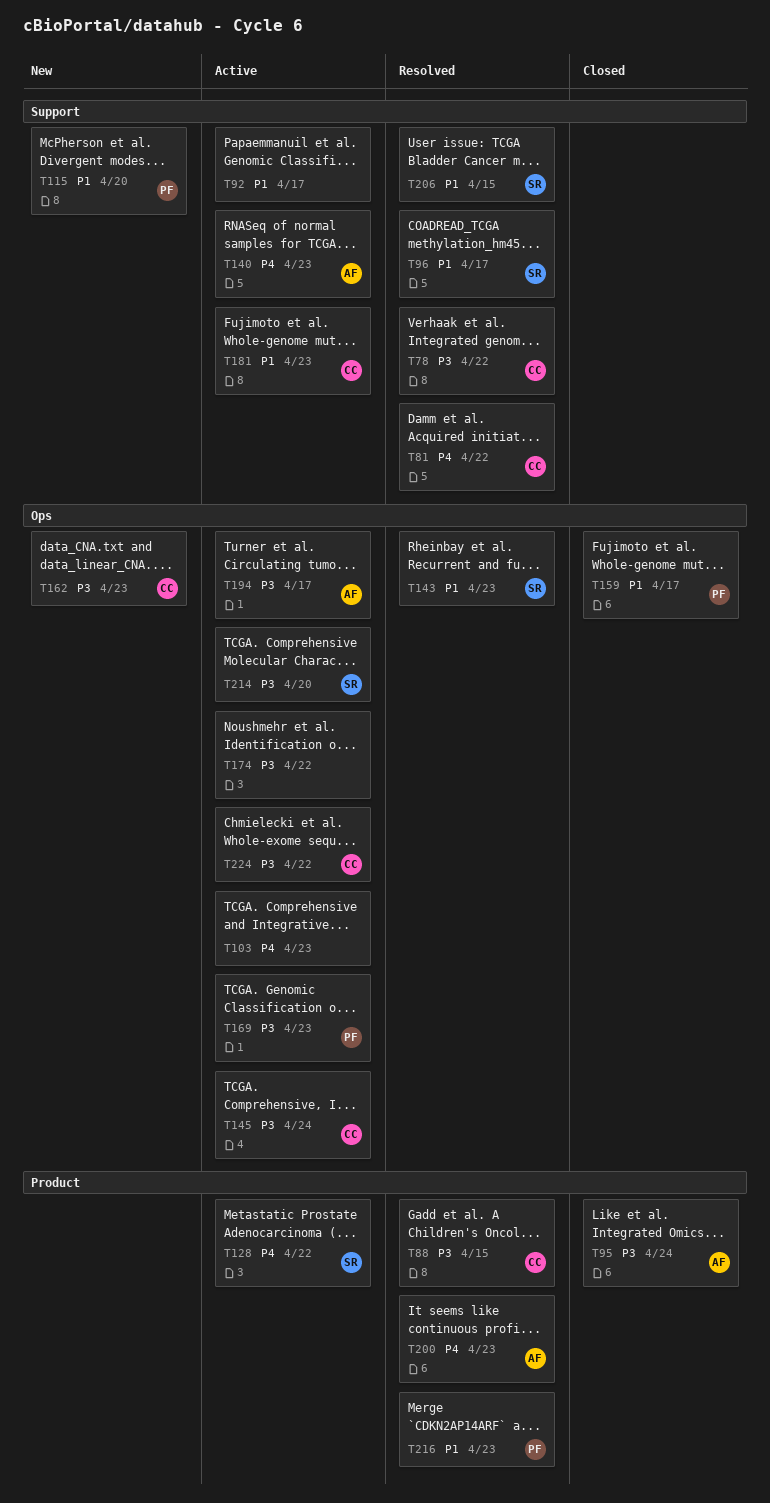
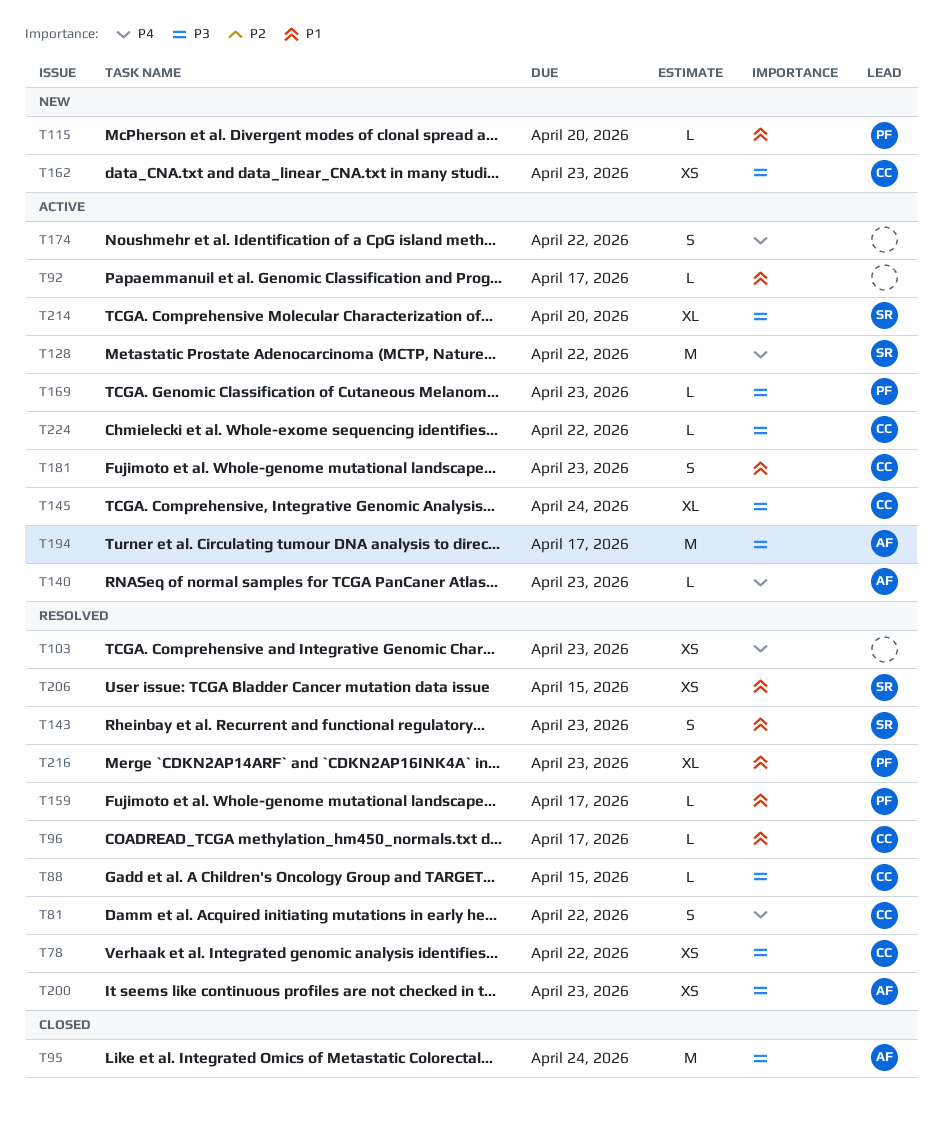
T96, owner: SR -> CC
T103, status: Active -> Resolved
T159, status: Closed -> Resolved
T174, priority: P3 -> P4
T200, priority: P4 -> P3

